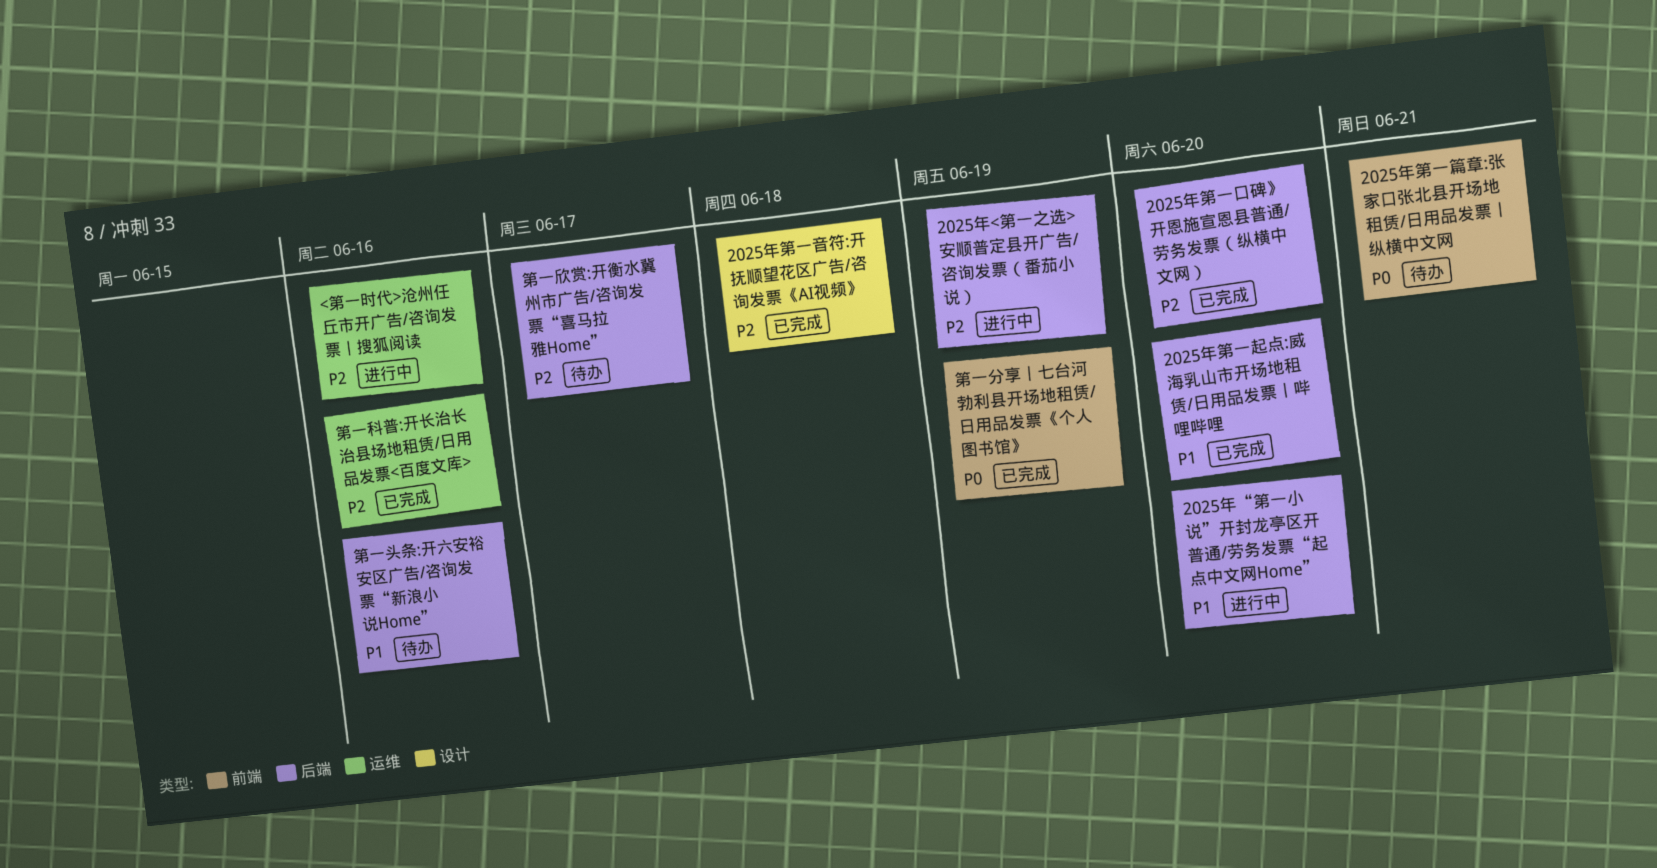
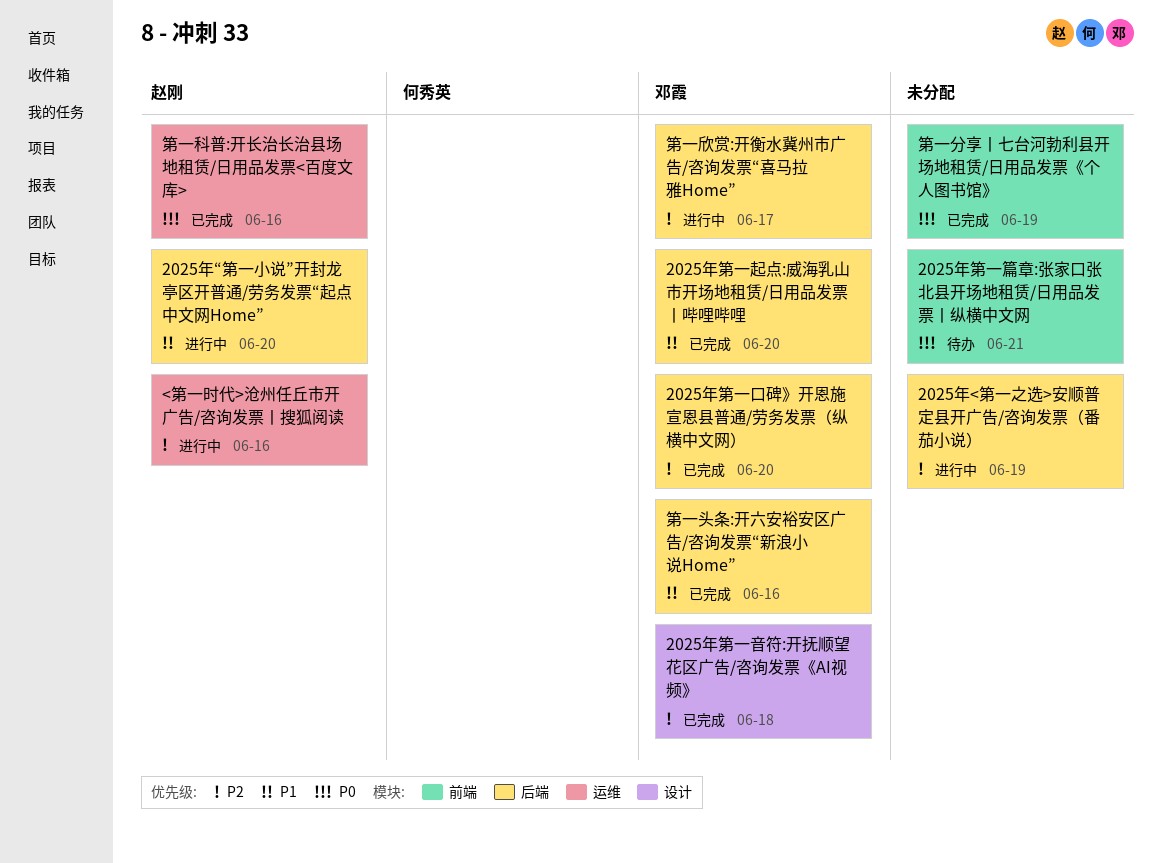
第一头条:开六安裕安区广告/咨询发票“新浪小说Home”, status: 待办 -> 已完成
第一欣赏:开衡水冀州市广告/咨询发票“喜马拉雅Home”, status: 待办 -> 进行中
第一科普:开长治长治县场地租赁/日用品发票<百度文库>, priority: P2 -> P0

